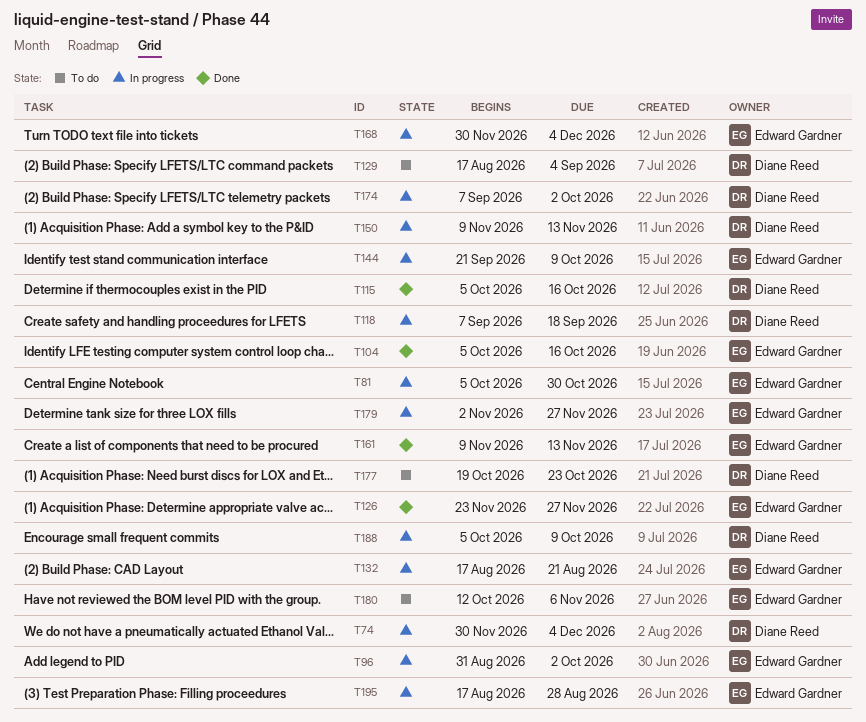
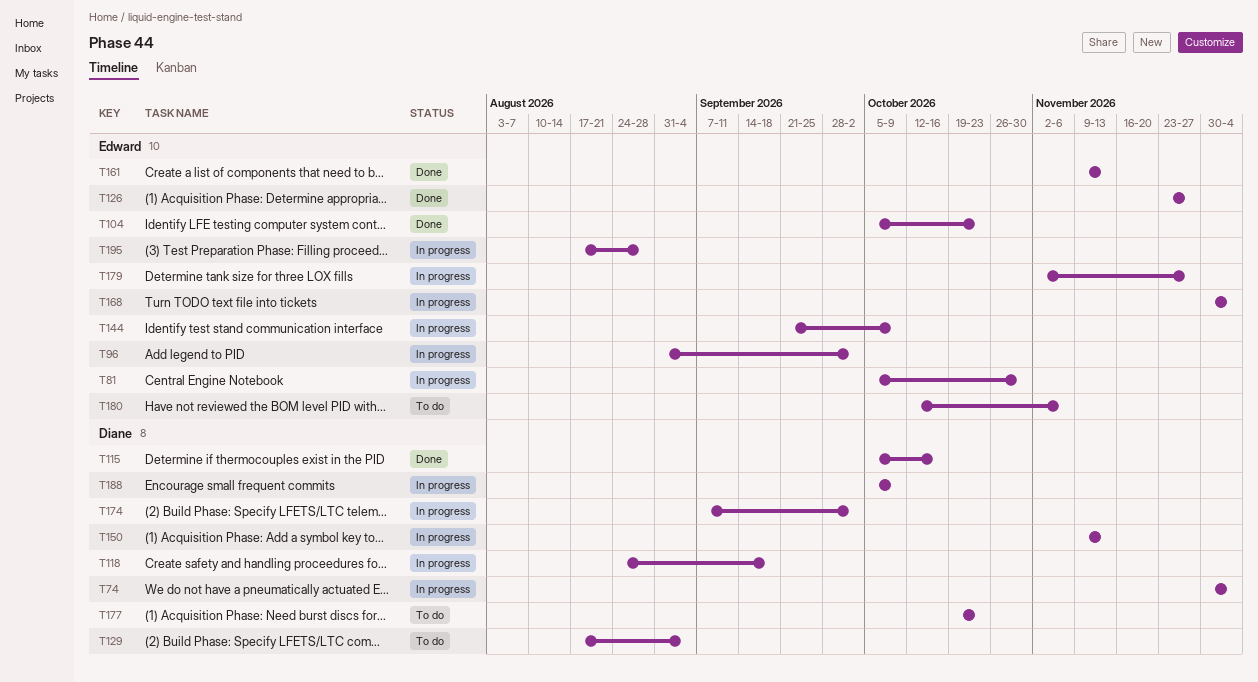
T104, due: Oct 16 -> Oct 23
T118, start: Sep 7 -> Aug 24
T132: present -> none

